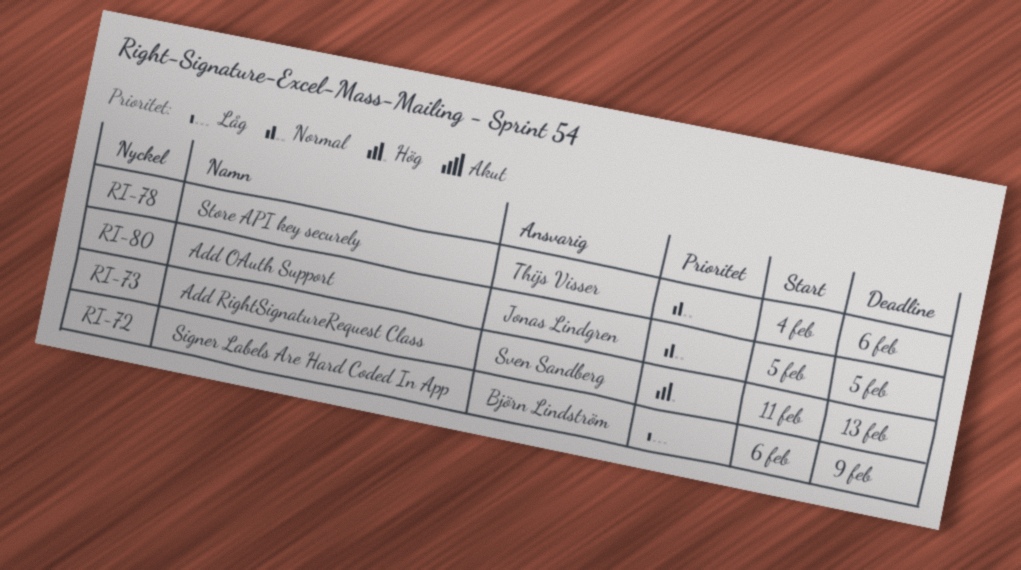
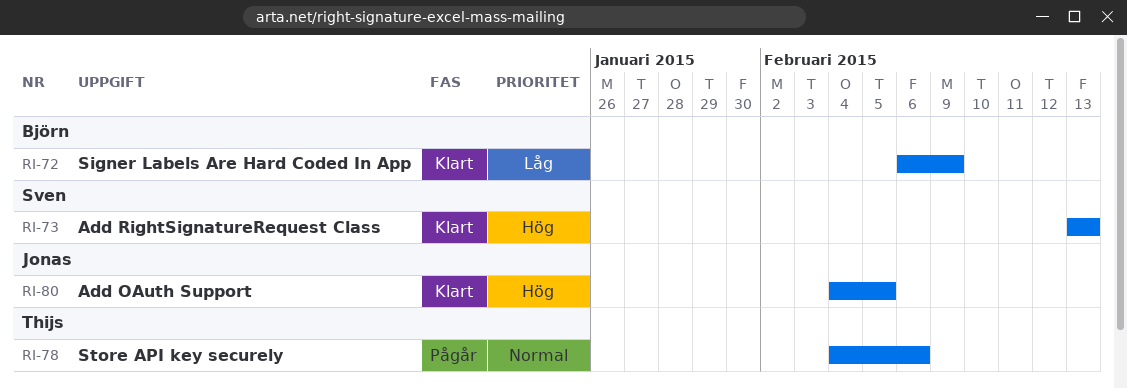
RI-73, start: Feb 11 -> Feb 13
RI-80, priority: Normal -> Hög
RI-80, start: Feb 5 -> Feb 4

